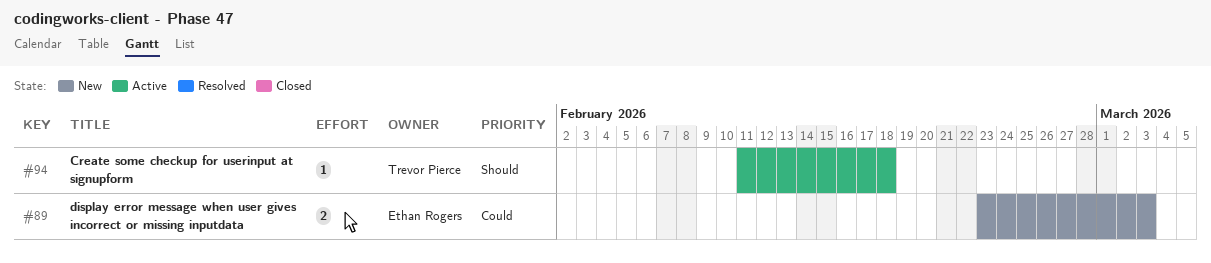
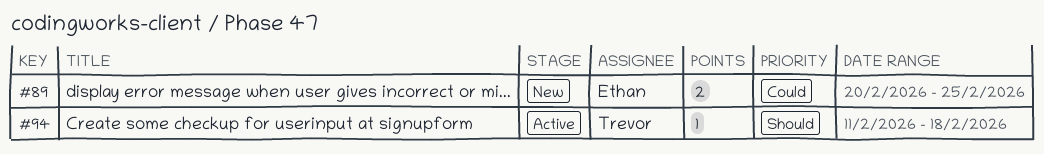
#89, start: Feb 23 -> Feb 20
#89, due: Mar 3 -> Feb 25

